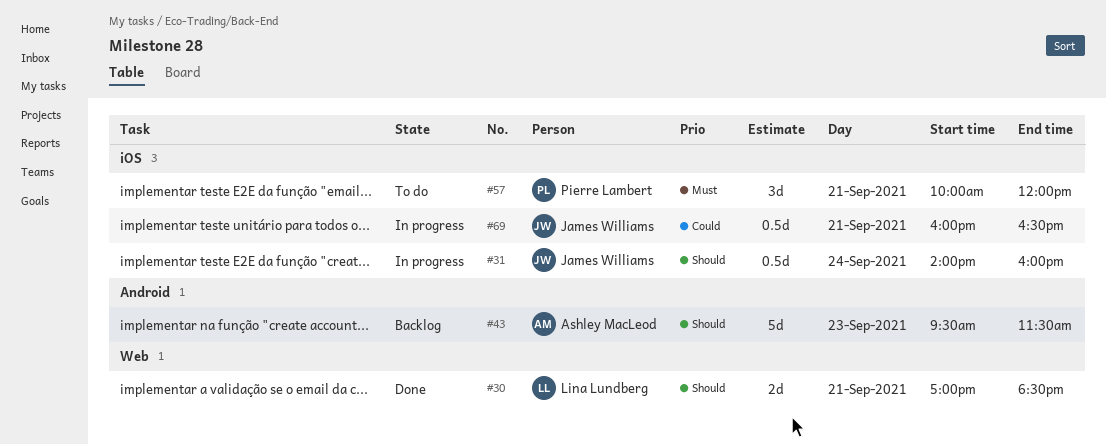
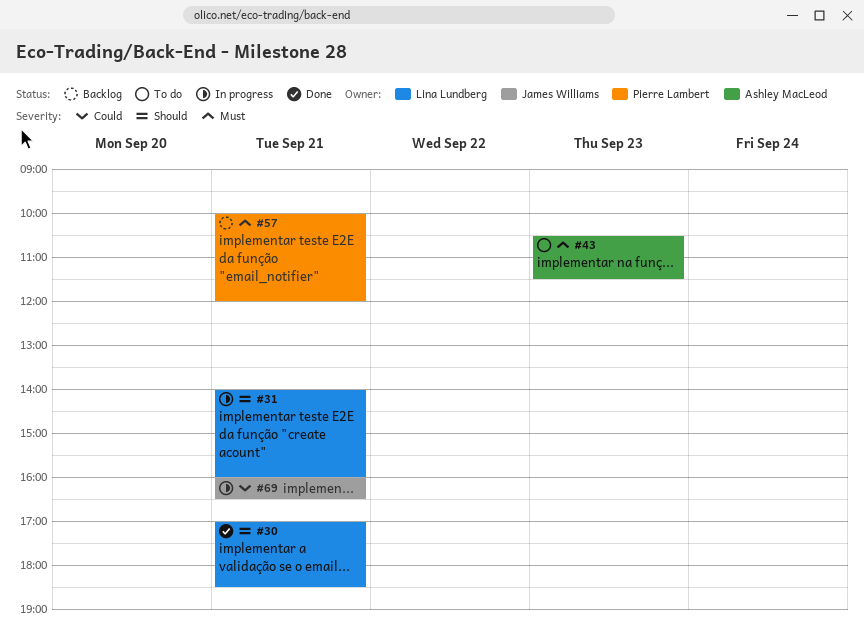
#31, owner: James Williams -> Lina Lundberg
#31, day: Sep 24 -> Sep 21
#43, status: Backlog -> To do
#43, priority: Should -> Must
#43, begins: 09:30 -> 10:30
#57, status: To do -> Backlog

